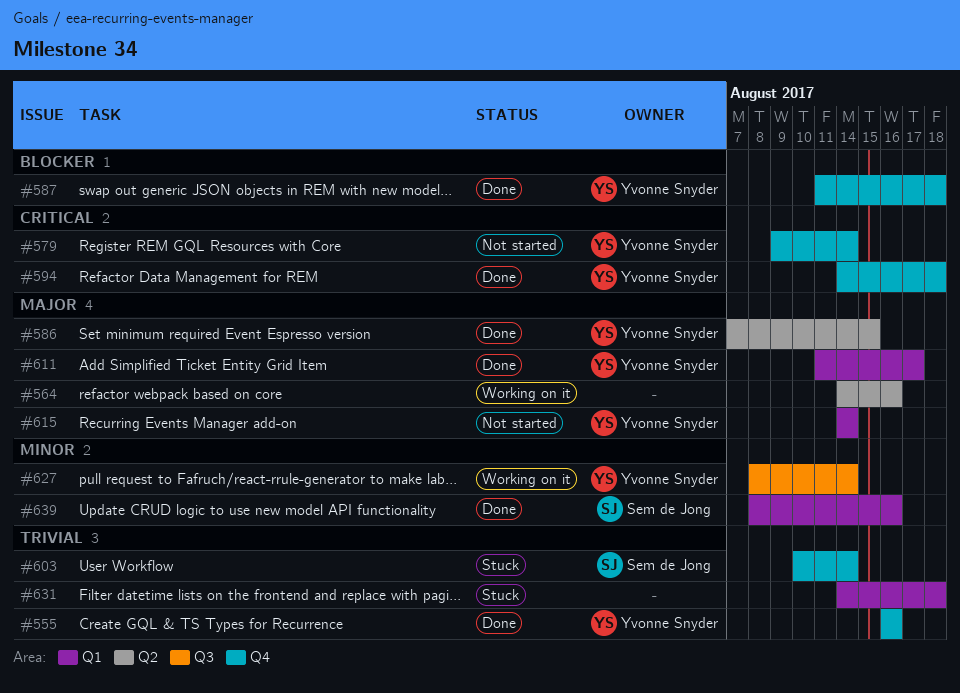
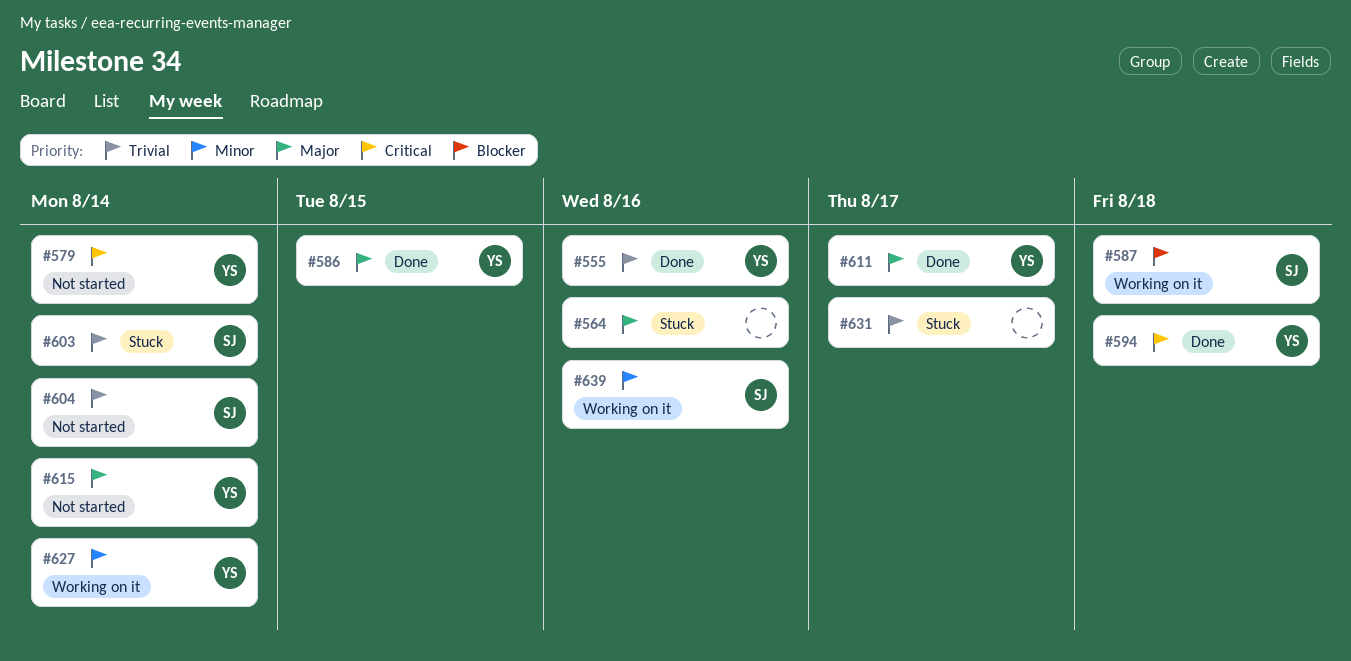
#564, status: Working on it -> Stuck
#587, status: Done -> Working on it
#587, owner: Yvonne Snyder -> Sem de Jong
#604: none -> present
#631, due: Aug 18 -> Aug 17
#639, status: Done -> Working on it

